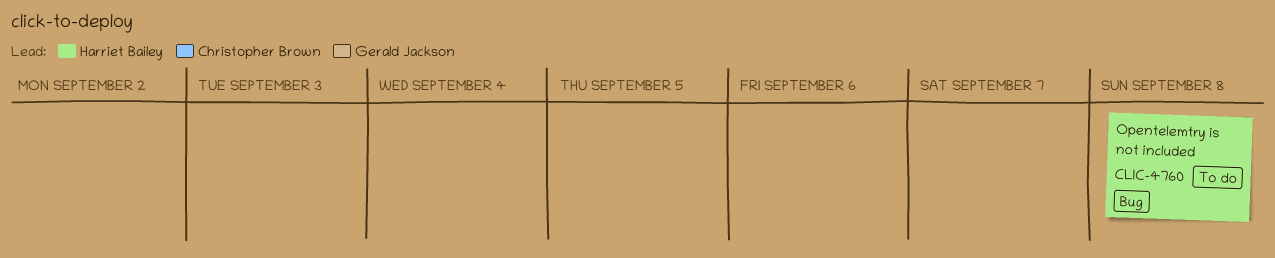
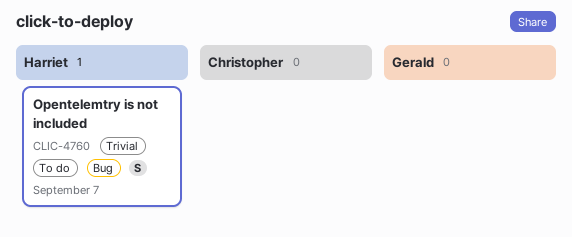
CLIC-4760, due: Sep 8 -> Sep 7

